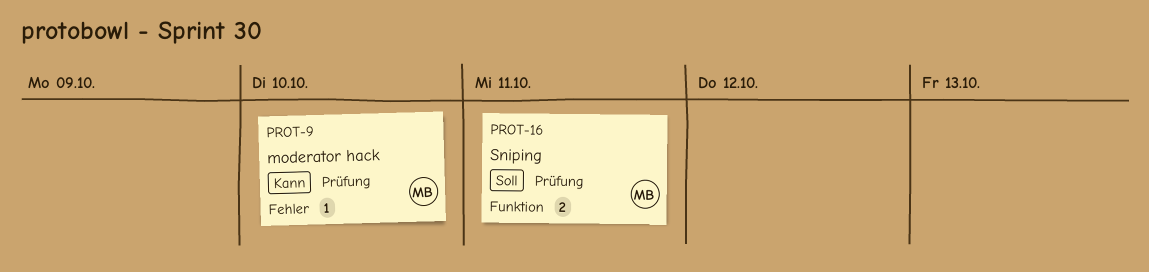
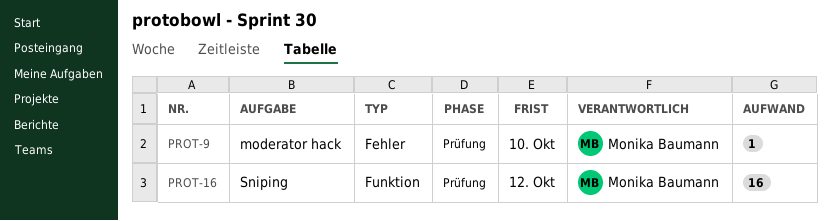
PROT-16, estimate: 2 -> 16
PROT-16, due: Oct 11 -> Oct 12

